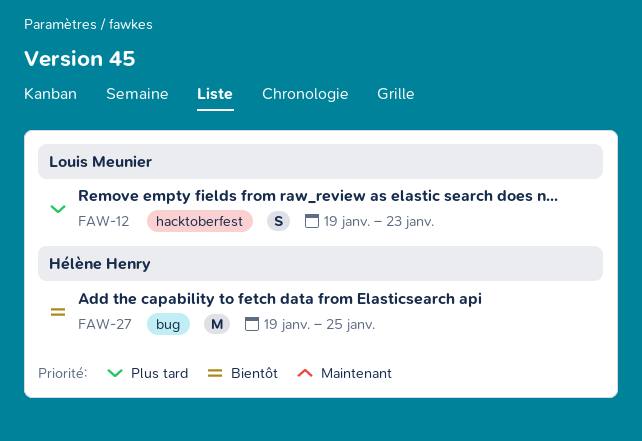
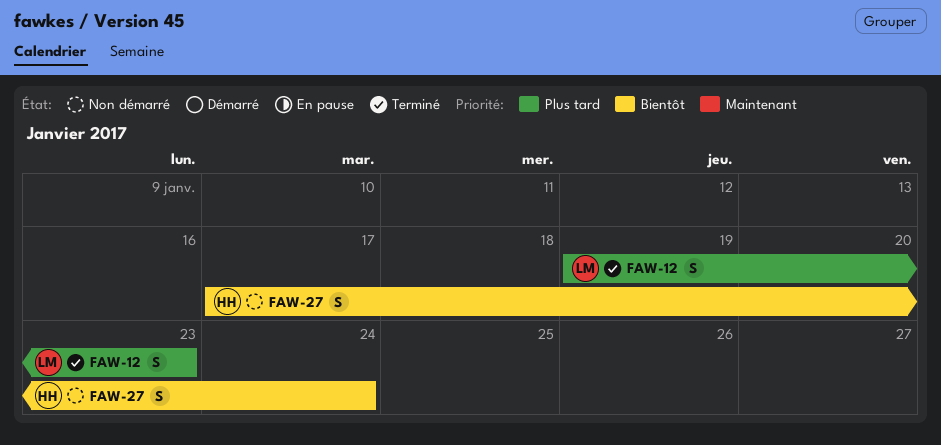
FAW-27, estimate: M -> S
FAW-27, start: Jan 19 -> Jan 17
FAW-27, due: Jan 25 -> Jan 24

